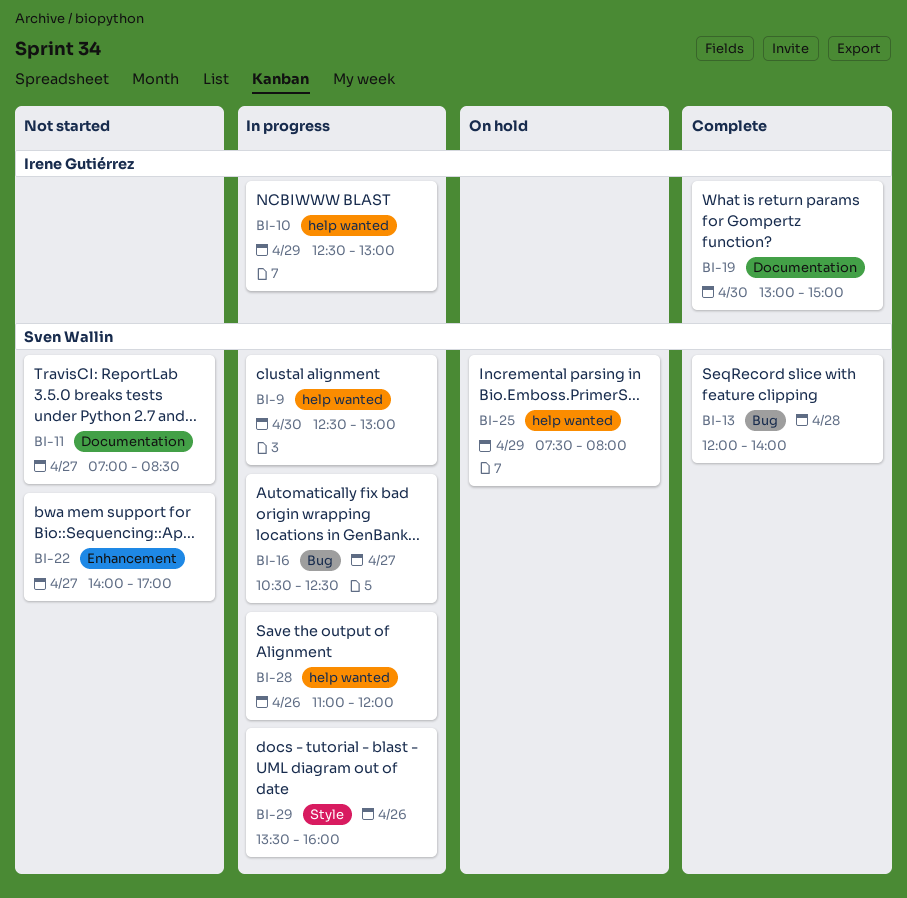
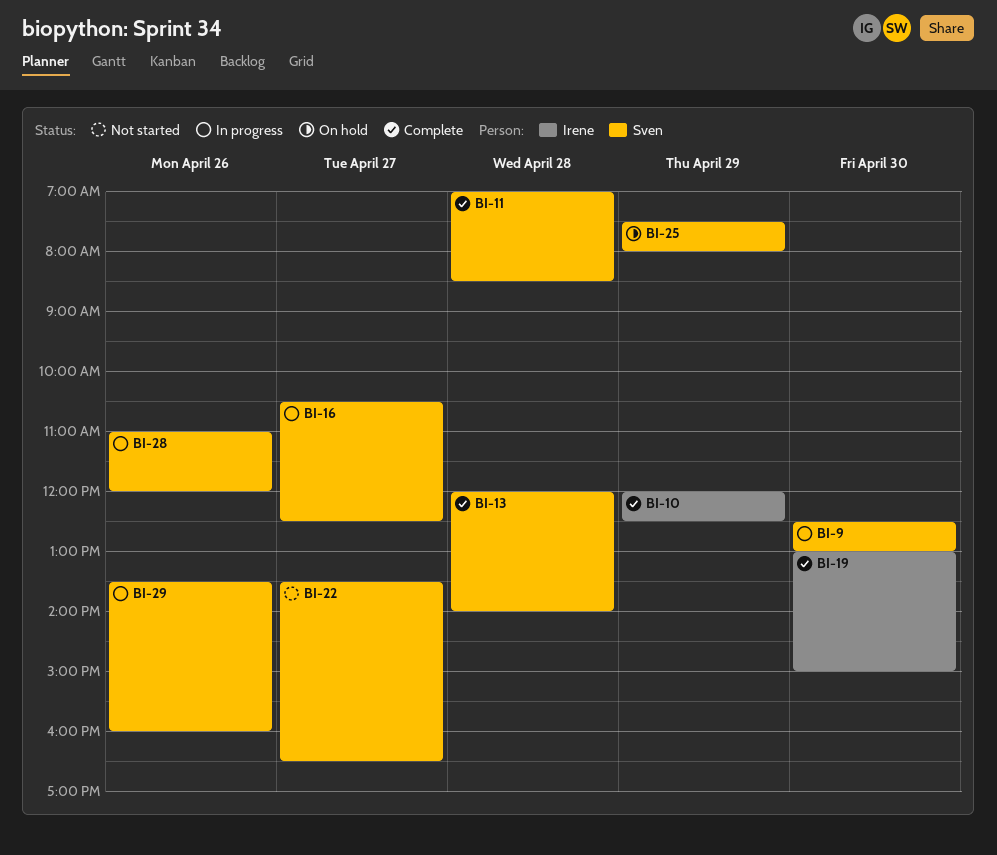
BI-10, status: In progress -> Complete
BI-10, begins: 12:30 -> 12:00
BI-10, ends: 13:00 -> 12:30
BI-11, status: Not started -> Complete
BI-11, day: Apr 27 -> Apr 28
BI-22, begins: 14:00 -> 13:30
BI-22, ends: 17:00 -> 16:30

